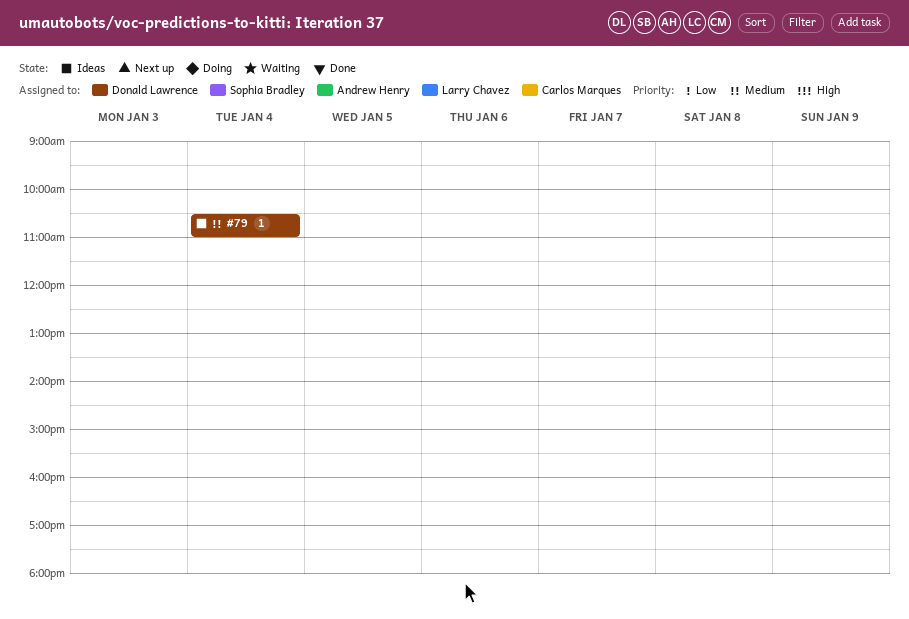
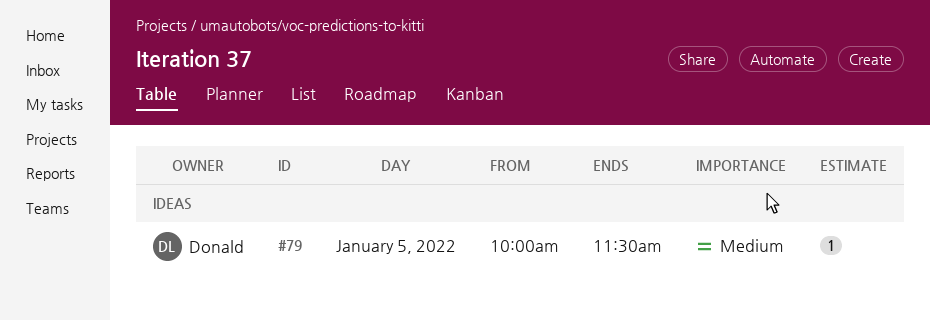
#79, day: Jan 4 -> Jan 5
#79, begins: 10:30 -> 10:00
#79, ends: 11:00 -> 11:30

